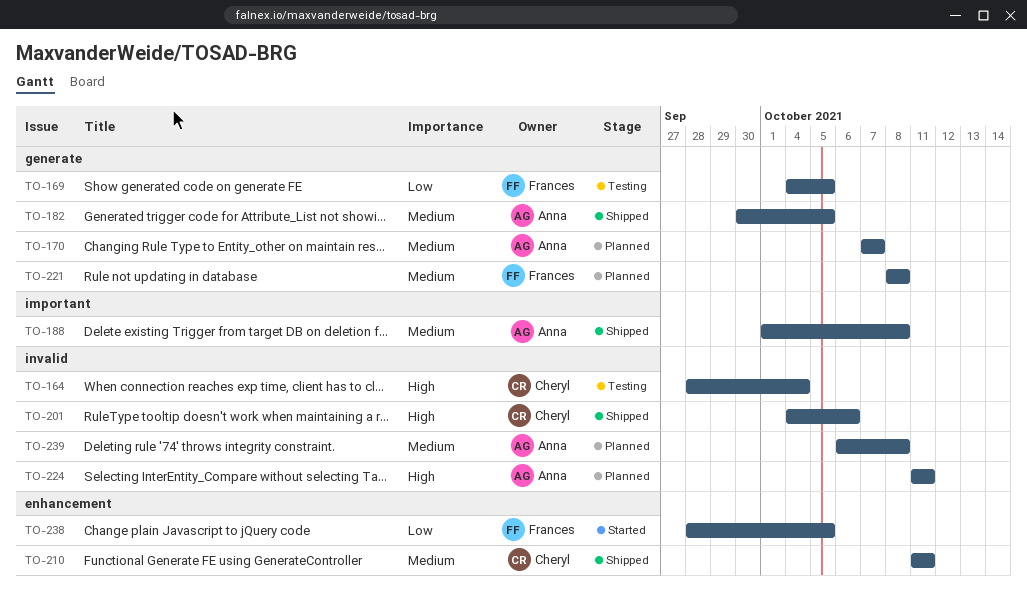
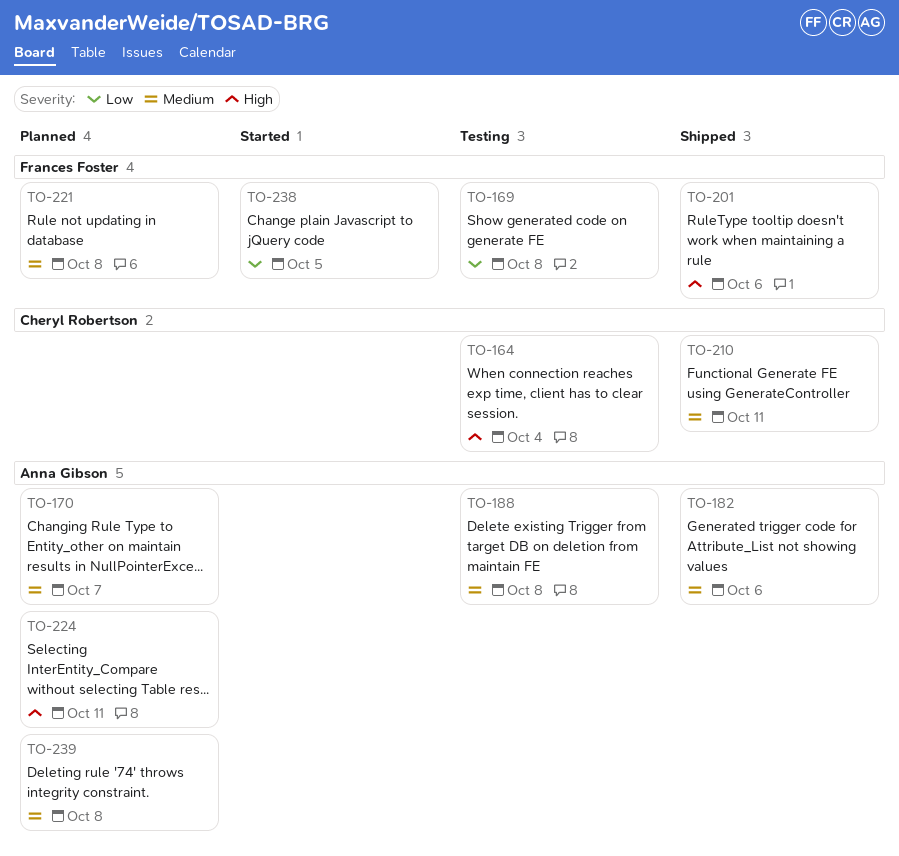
TO-169, due: Oct 5 -> Oct 8
TO-182, due: Oct 5 -> Oct 6
TO-188, status: Shipped -> Testing
TO-201, owner: Cheryl Robertson -> Frances Foster

